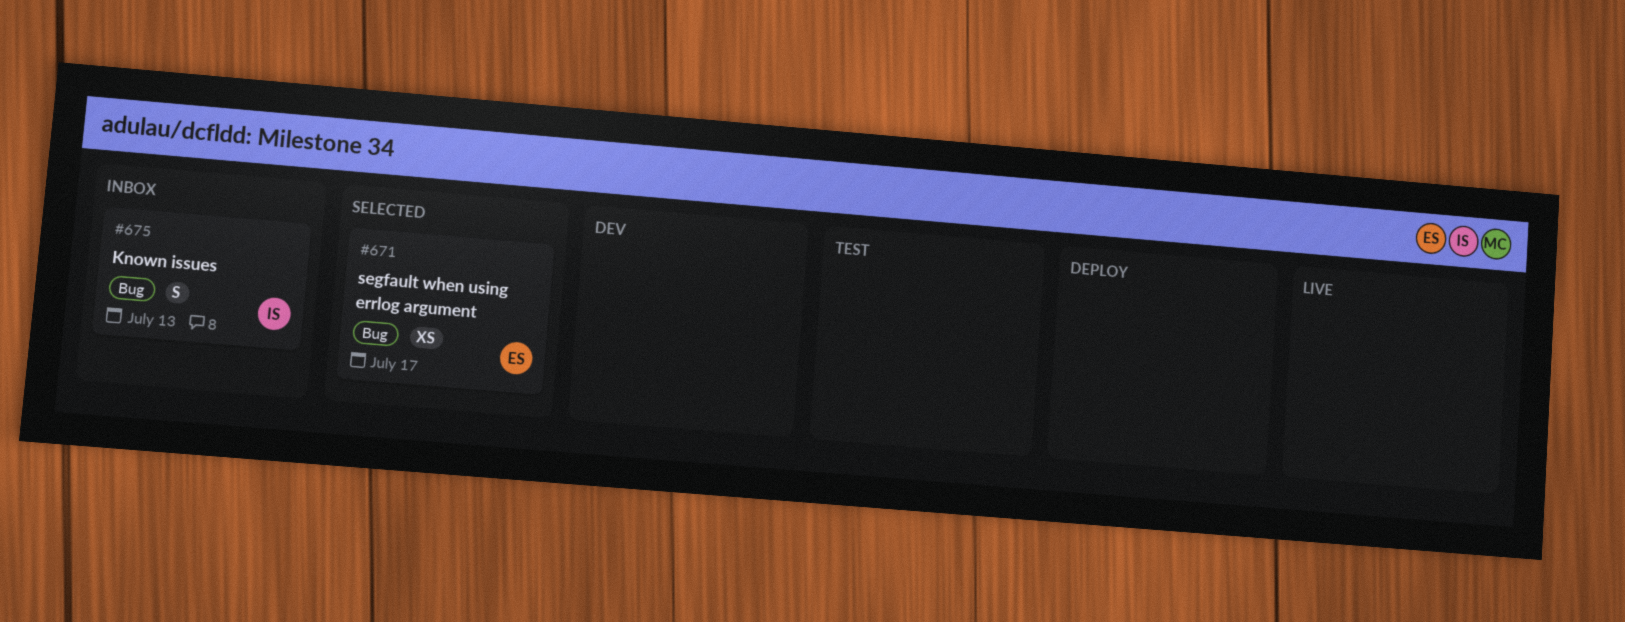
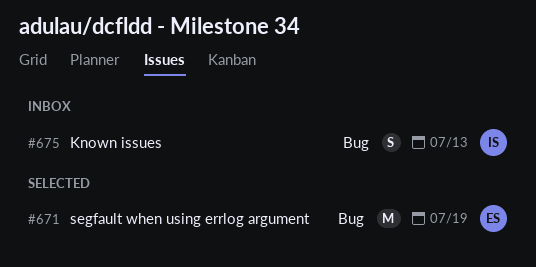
#671, estimate: XS -> M
#671, due: Jul 17 -> Jul 19

